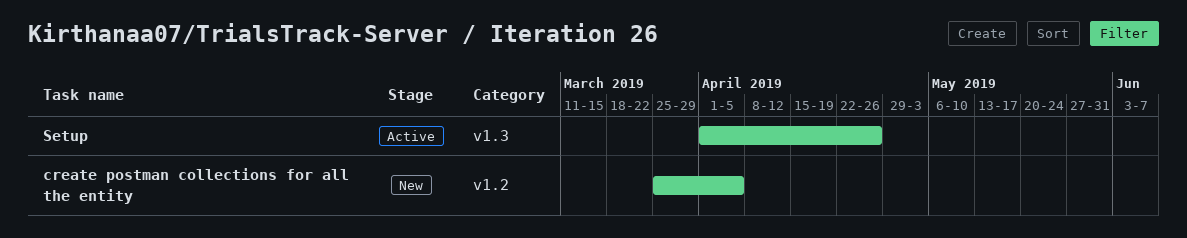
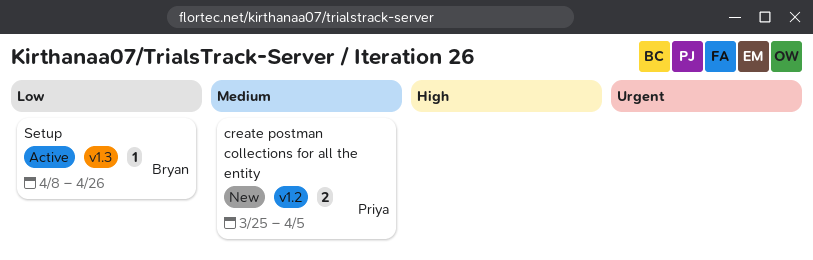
Setup, start: Apr 1 -> Apr 8

